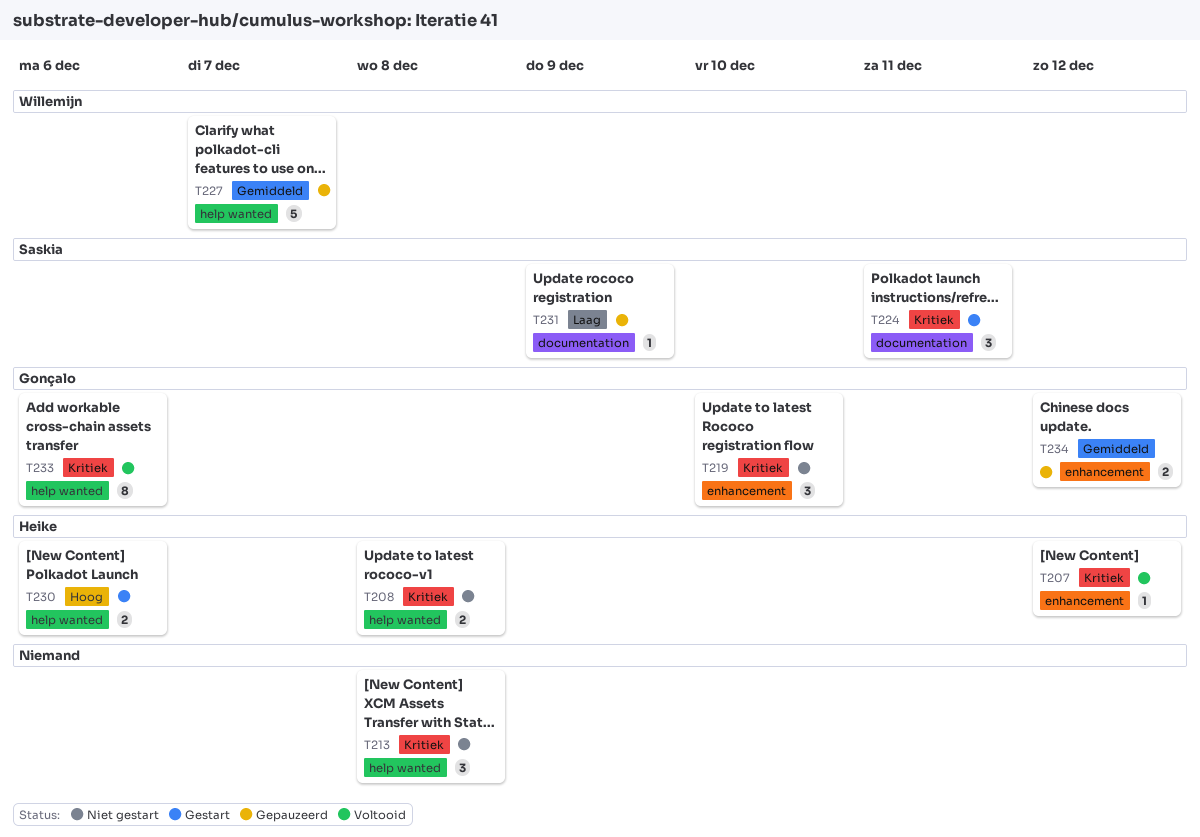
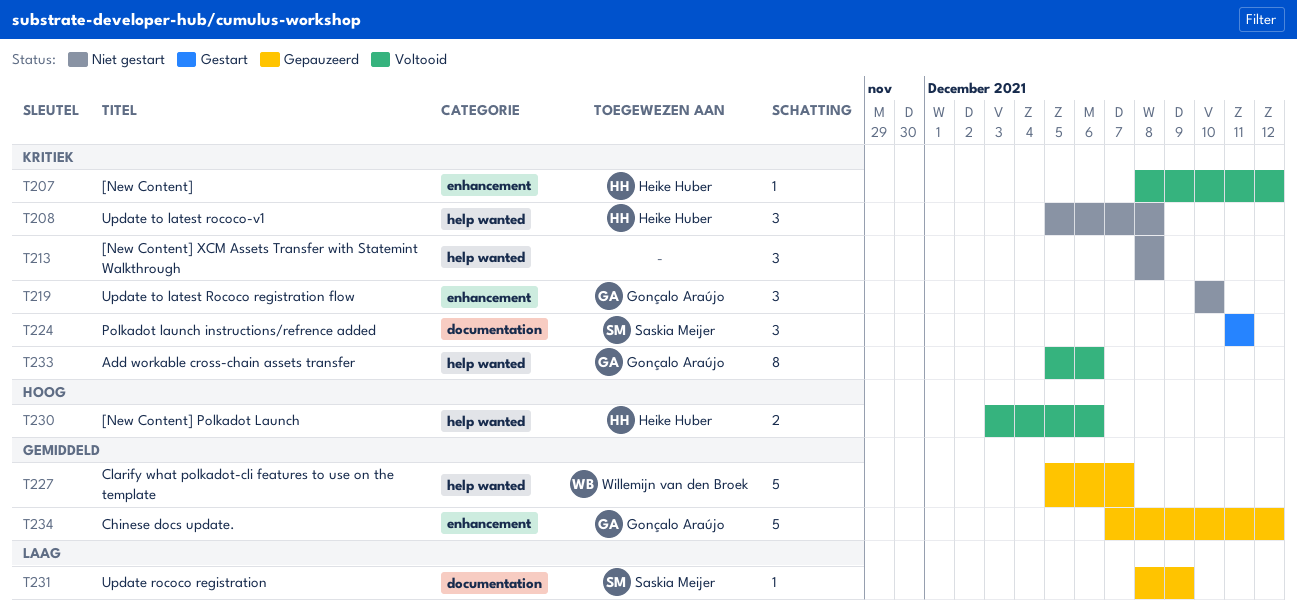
T208, estimate: 2 -> 3
T230, status: Gestart -> Voltooid
T234, estimate: 2 -> 5

